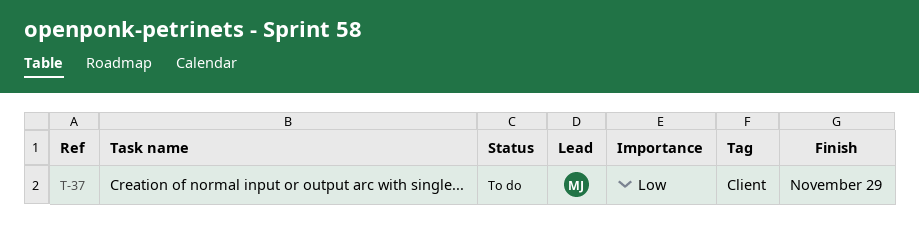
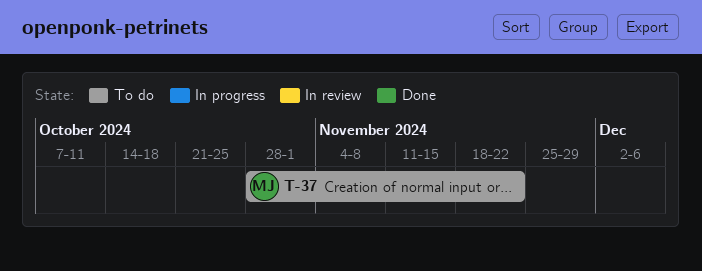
T-37, due: Nov 29 -> Nov 22

